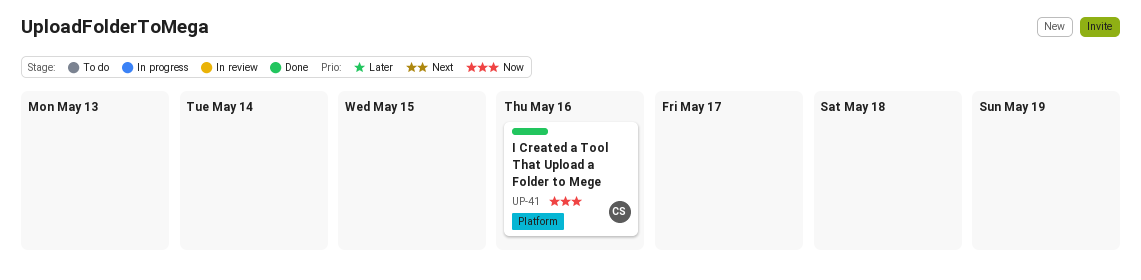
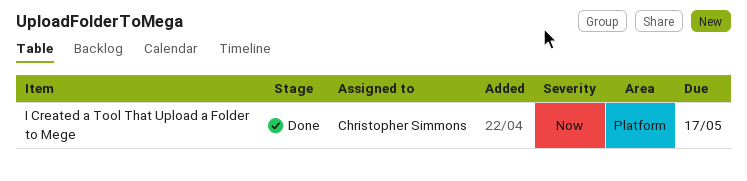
I Created a Tool That Upload a Folder to Mege, due: May 16 -> May 17

